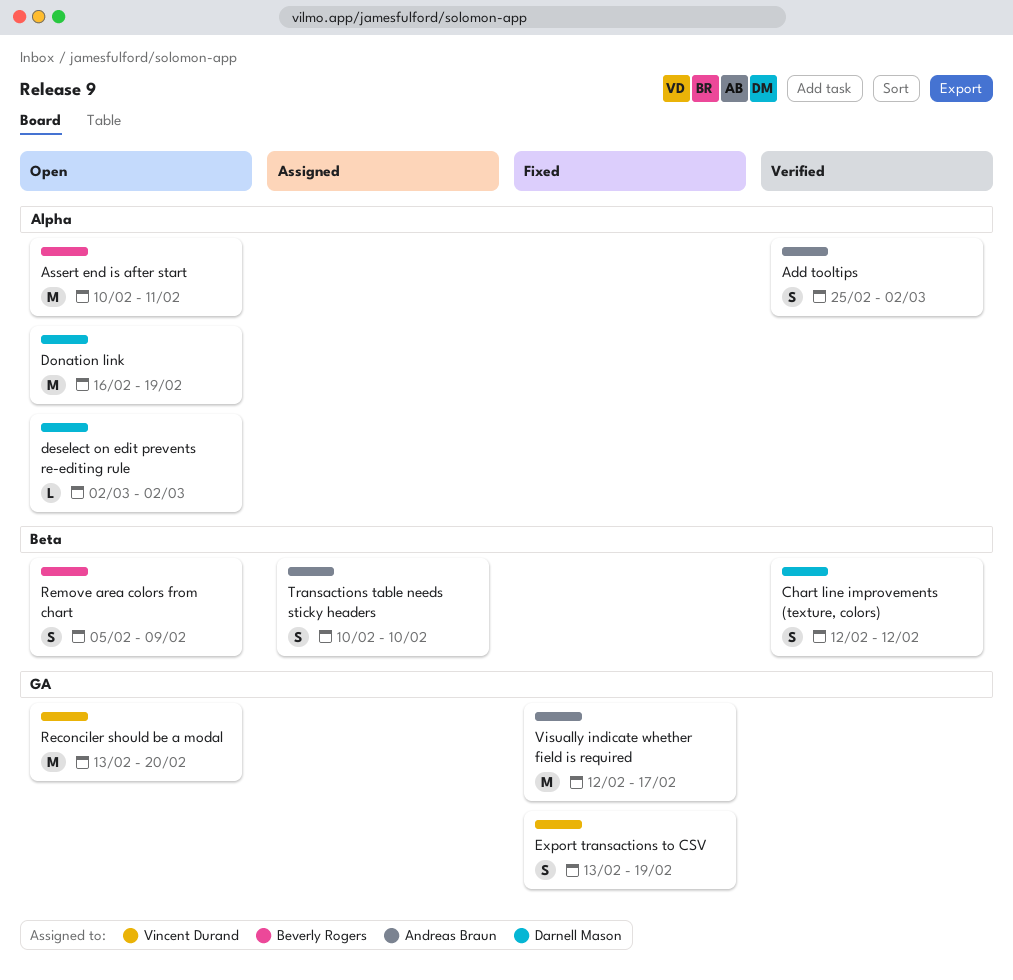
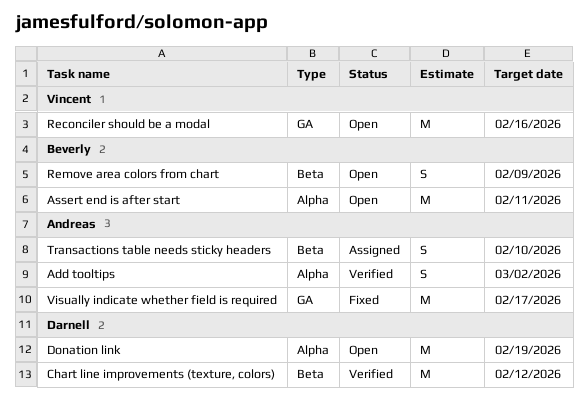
Chart line improvements (texture, colors), estimate: S -> M
deselect on edit prevents re-editing rule: present -> none
Export transactions to CSV: present -> none
Reconciler should be a modal, due: Feb 20 -> Feb 16

